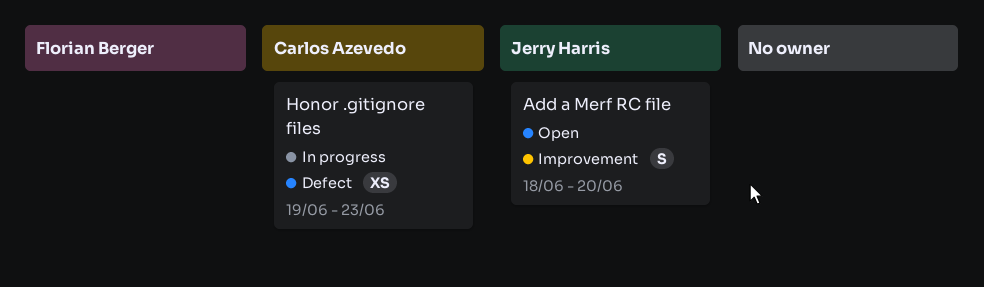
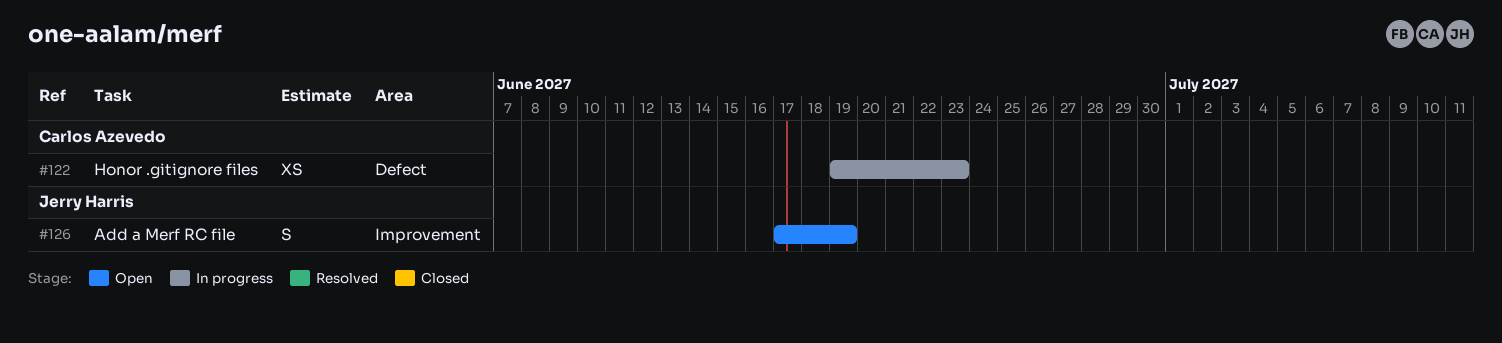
Add a Merf RC file, start: Jun 18 -> Jun 17
Add a Merf RC file, due: Jun 20 -> Jun 19

